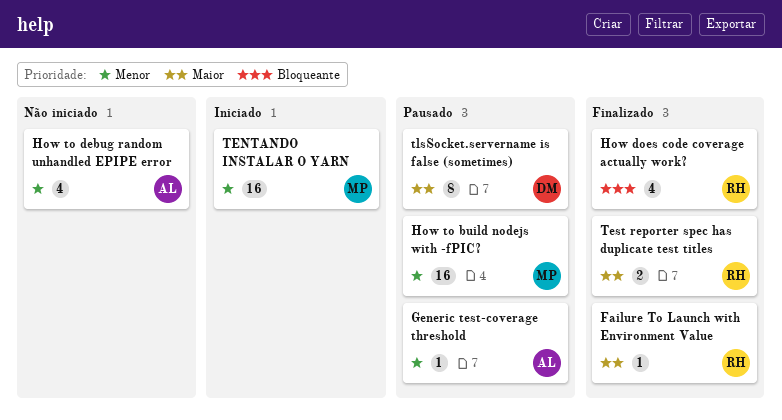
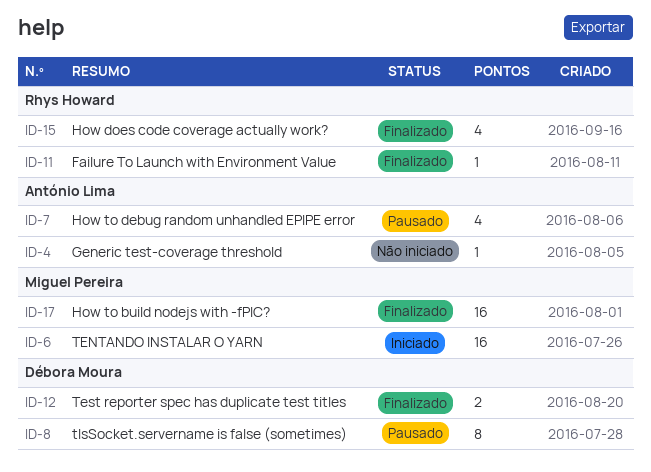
Generic test-coverage threshold, status: Pausado -> Não iniciado
How to build nodejs with -fPIC?, status: Pausado -> Finalizado
How to debug random unhandled EPIPE error, status: Não iniciado -> Pausado
Test reporter spec has duplicate test titles, owner: Rhys Howard -> Débora Moura

